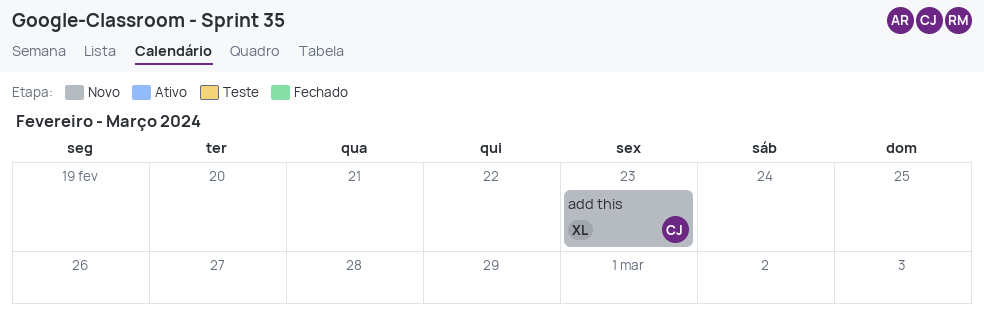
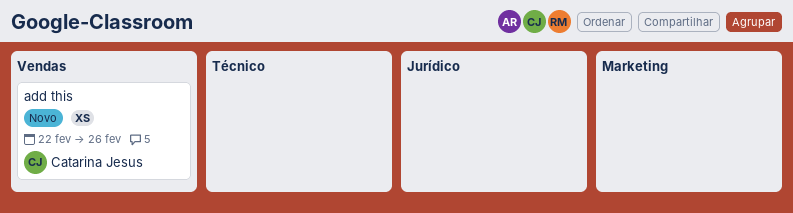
add this, estimate: XL -> XS
add this, due: Feb 23 -> Feb 26

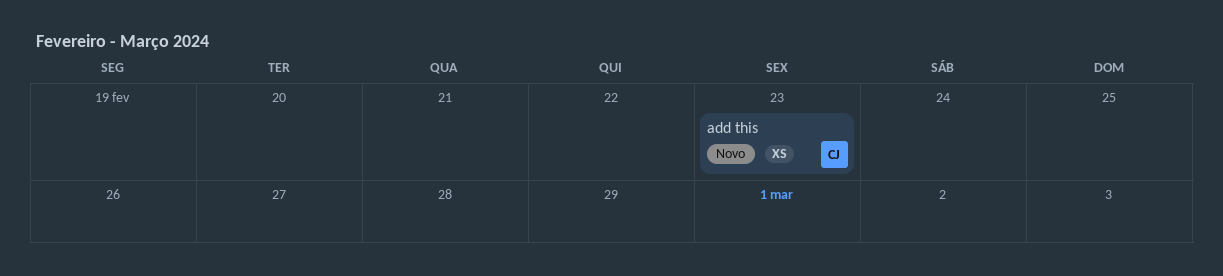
add this, due: Feb 26 -> Feb 23

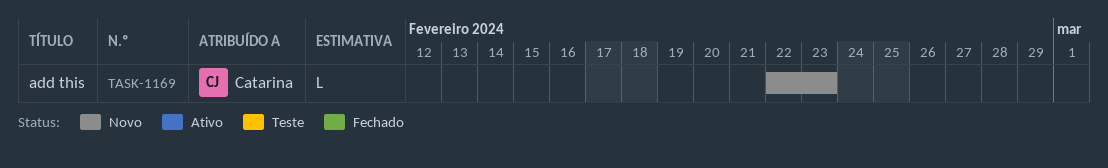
add this, estimate: XS -> L

